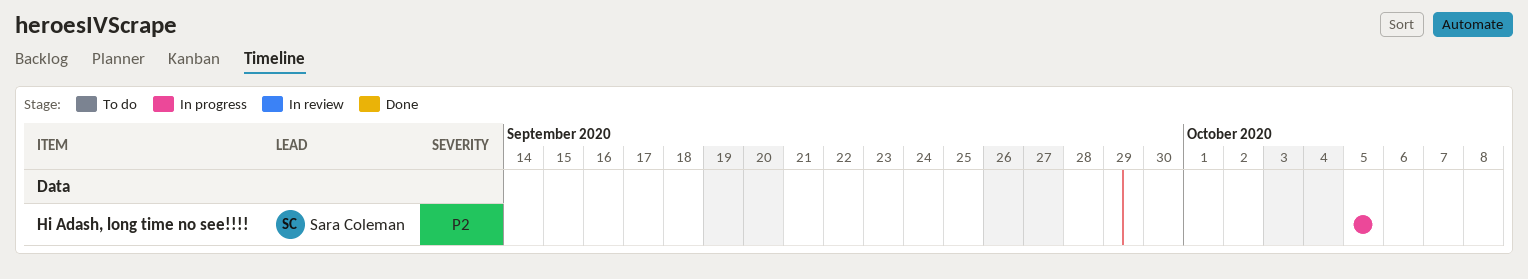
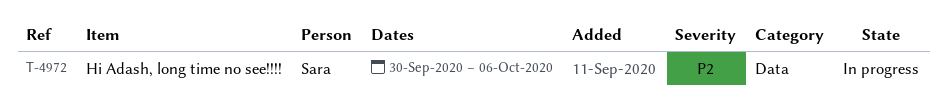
Hi Adash, long time no see!!!!, start: Oct 5 -> Sep 30
Hi Adash, long time no see!!!!, due: Oct 5 -> Oct 6

